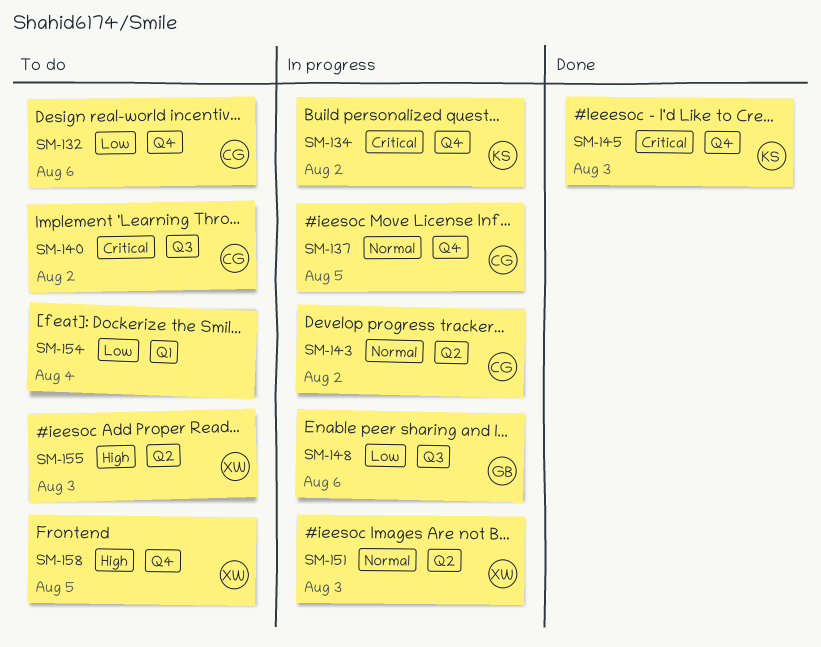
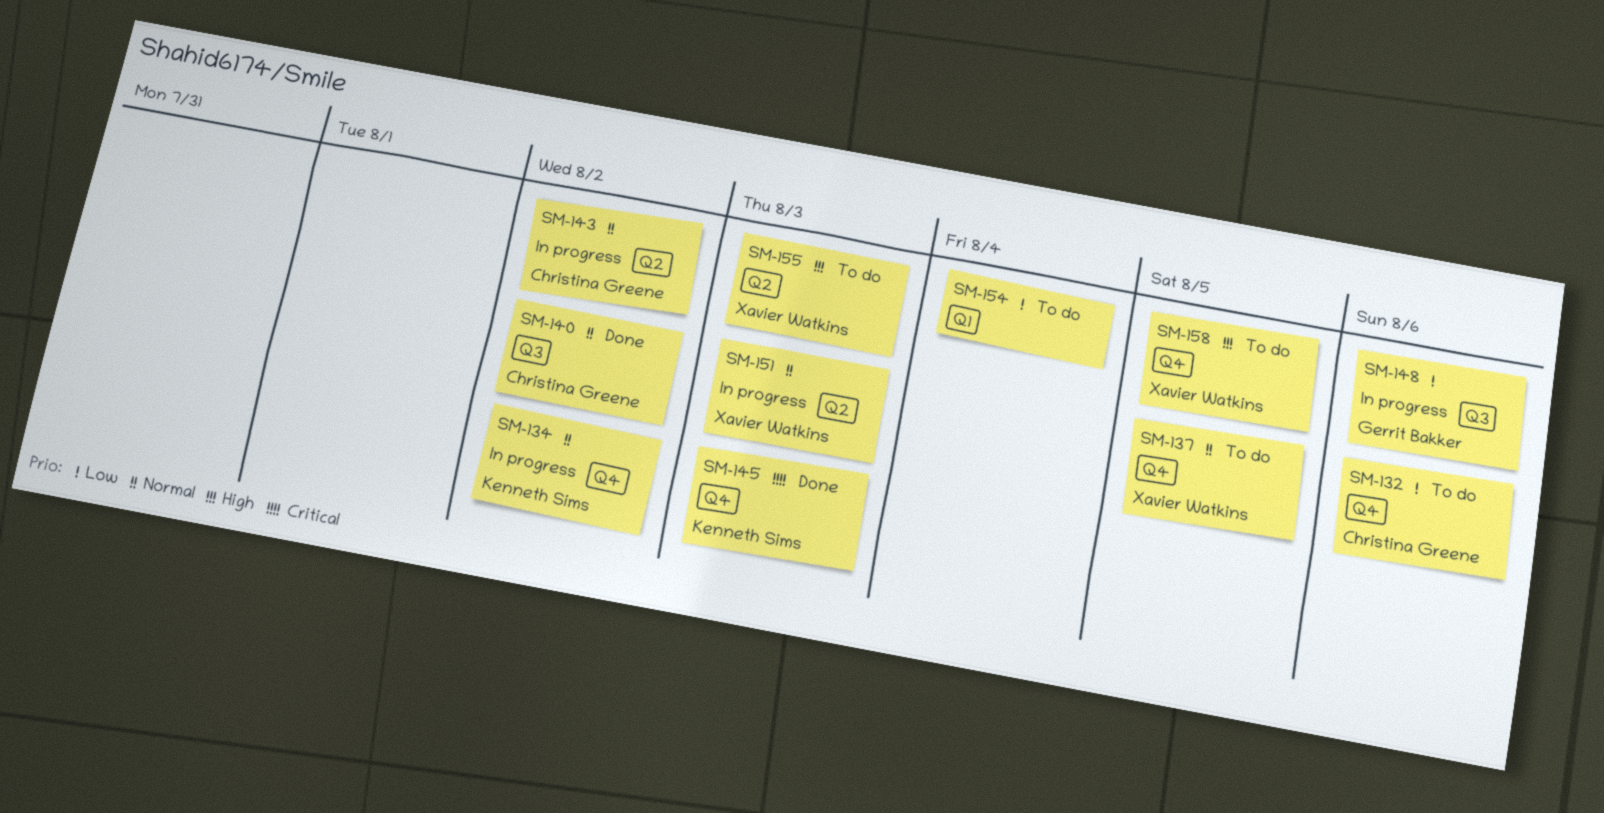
SM-134, priority: Critical -> Normal
SM-137, status: In progress -> To do
SM-137, owner: Christina Greene -> Xavier Watkins
SM-140, status: To do -> Done
SM-140, priority: Critical -> Normal

